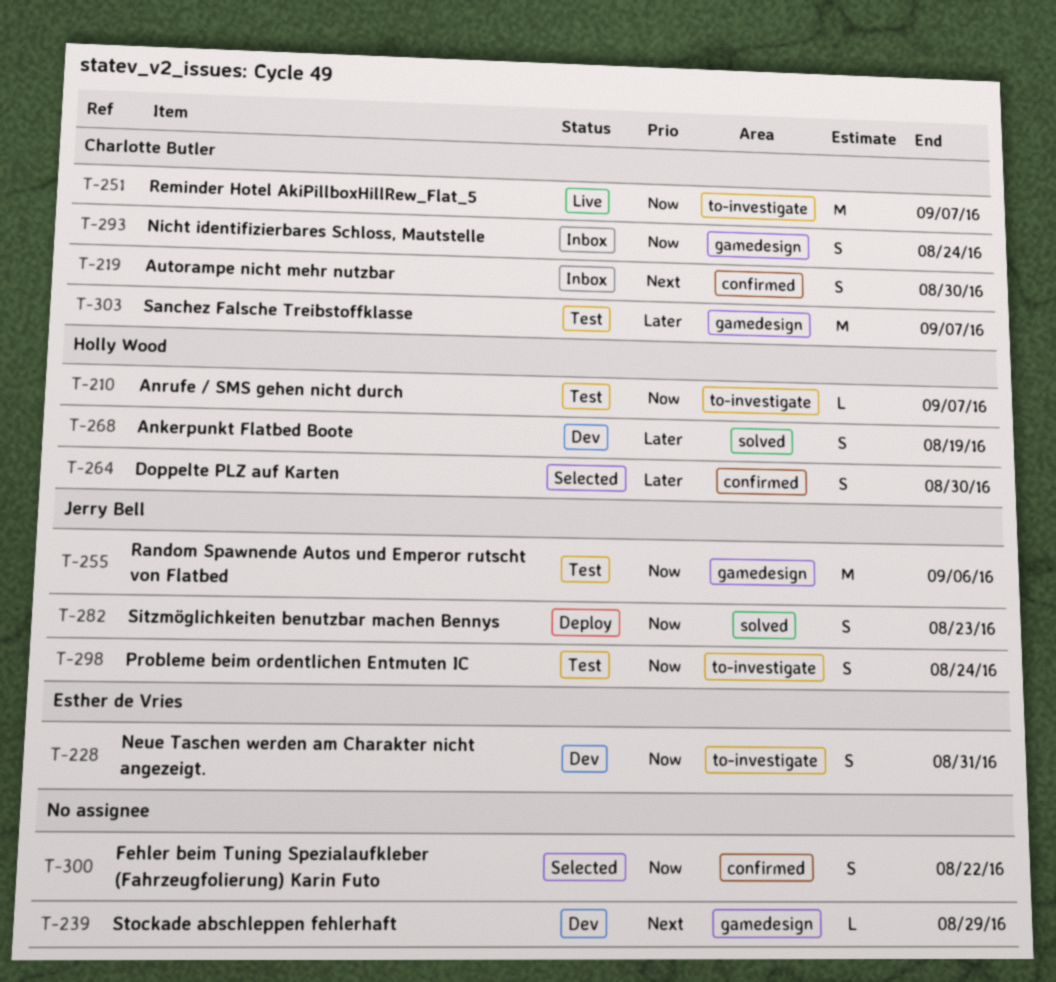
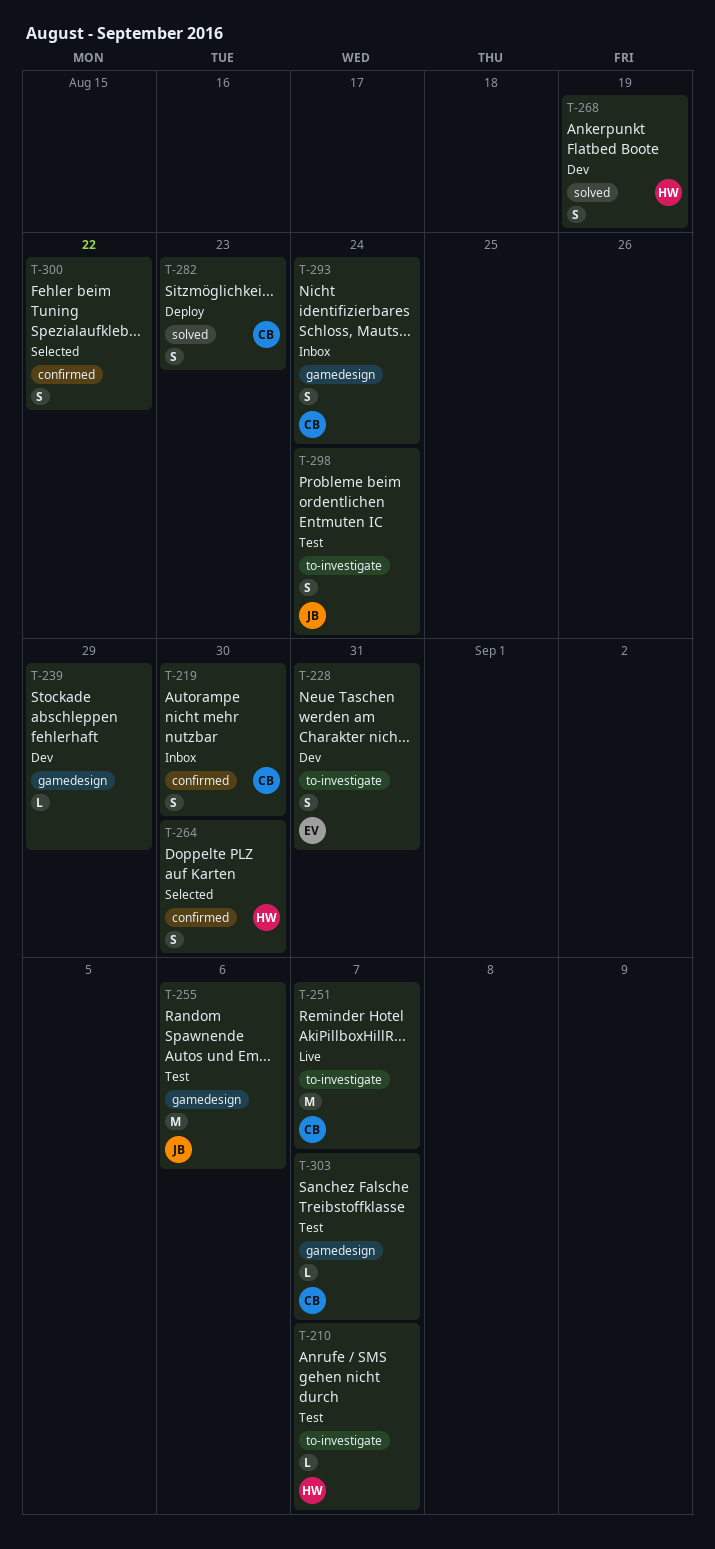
T-282, owner: Jerry Bell -> Charlotte Butler
T-303, estimate: M -> L

